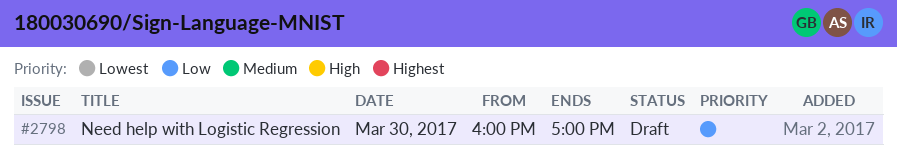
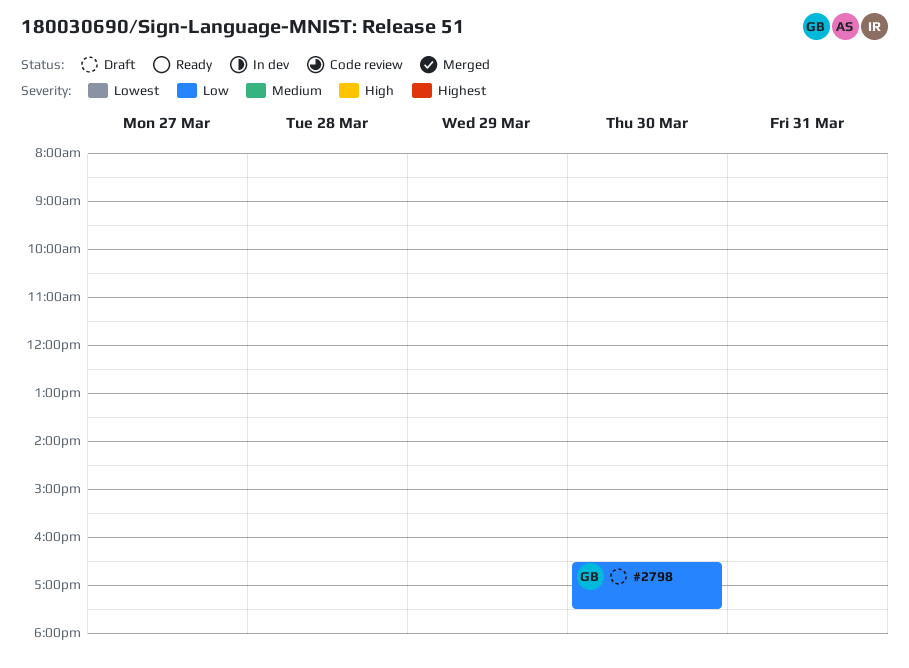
#2798, begins: 16:00 -> 16:30
#2798, ends: 17:00 -> 17:30

